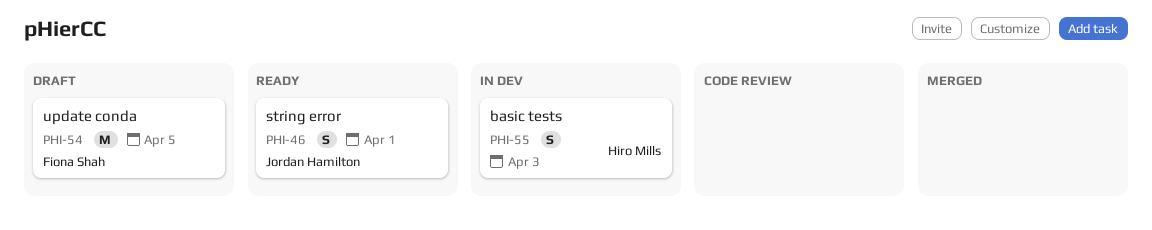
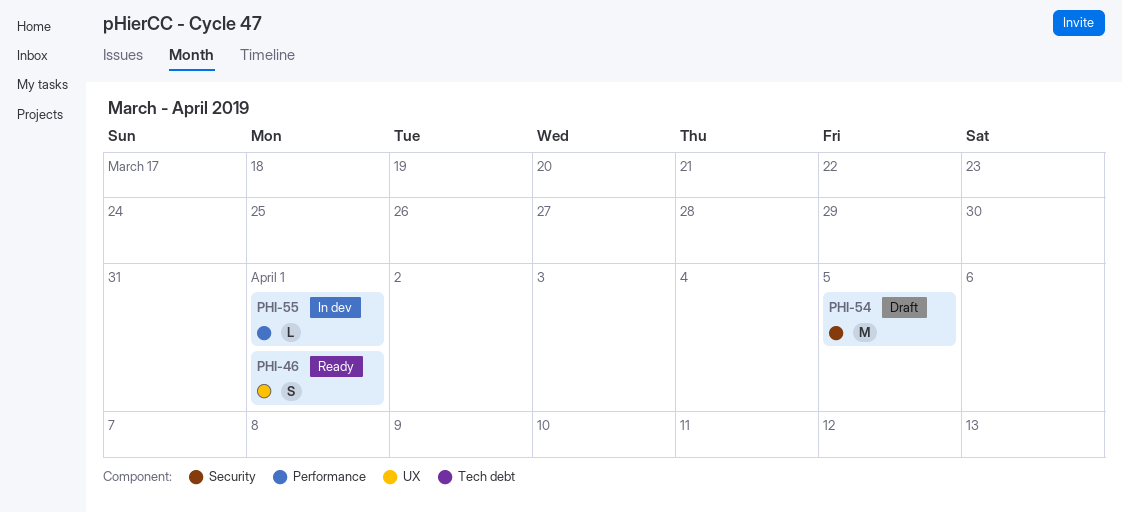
PHI-55, estimate: S -> L
PHI-55, due: Apr 3 -> Apr 1

